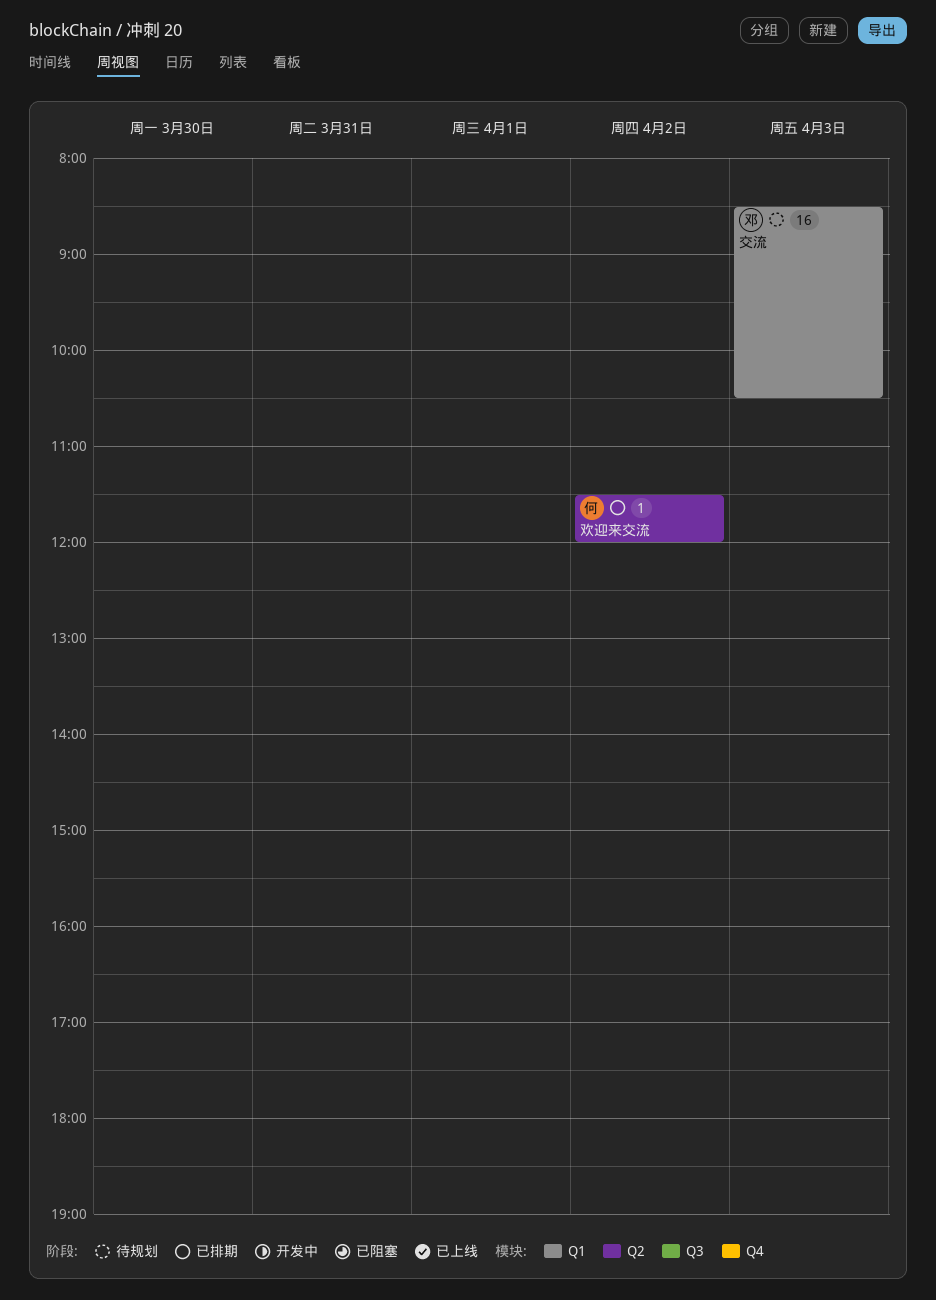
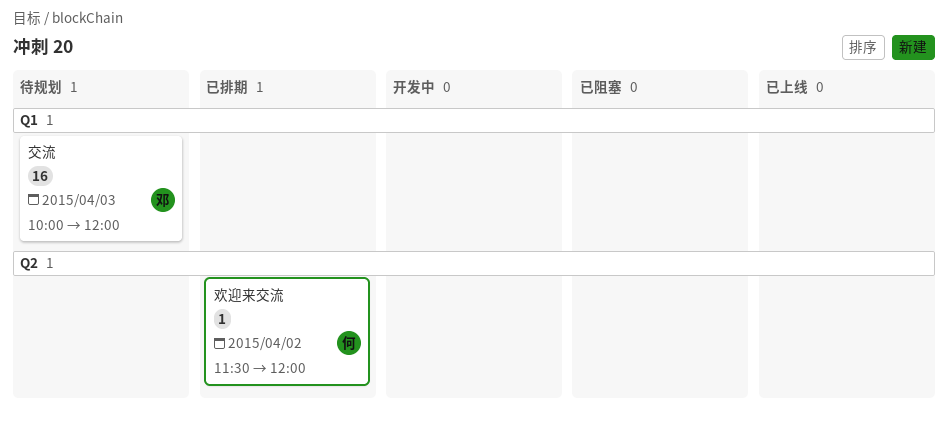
交流, begins: 08:30 -> 10:00
交流, ends: 10:30 -> 12:00

